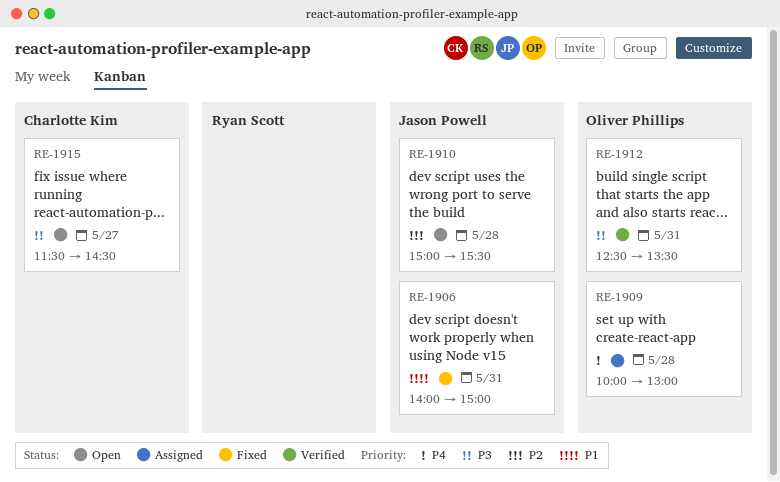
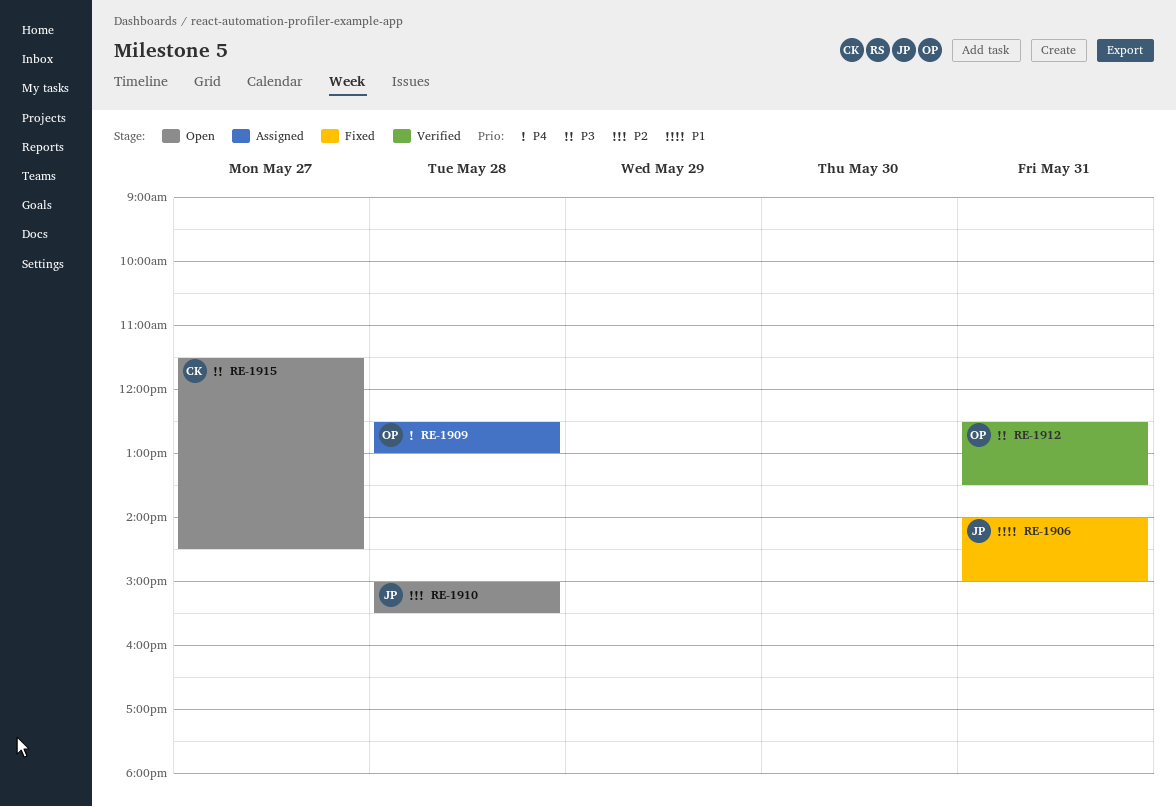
RE-1909, begins: 10:00 -> 12:30

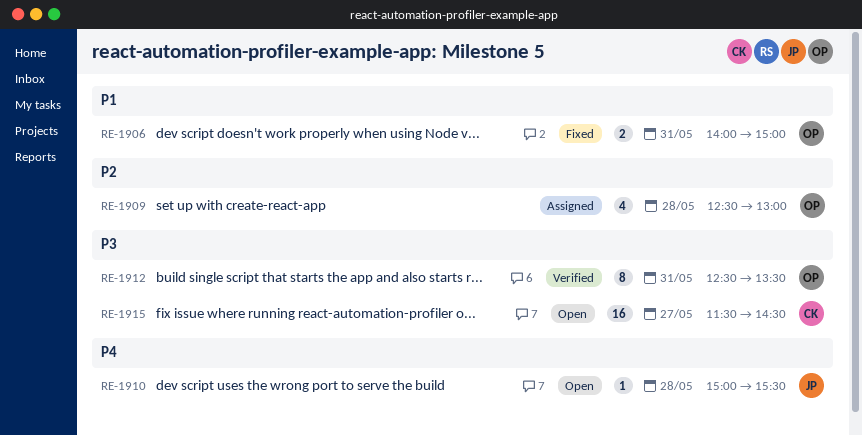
RE-1906, owner: JP -> OP
RE-1909, priority: P4 -> P2
RE-1910, priority: P2 -> P4

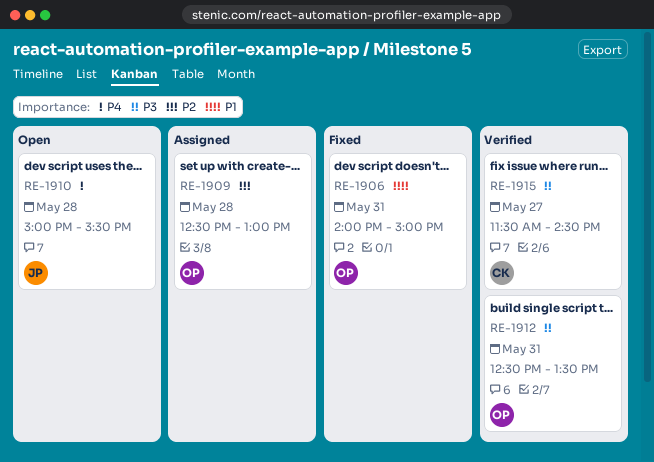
RE-1915, status: Open -> Verified

